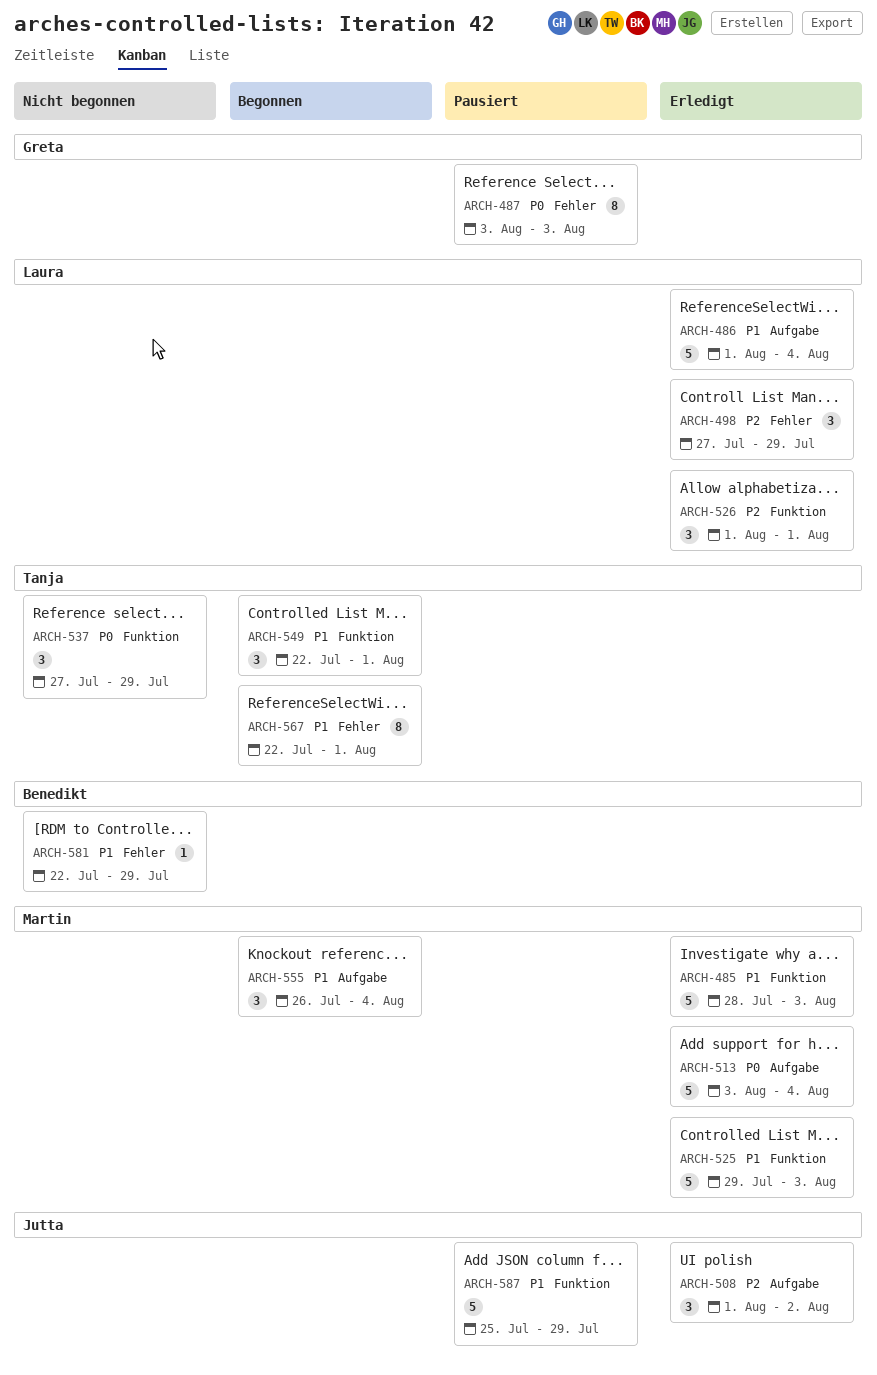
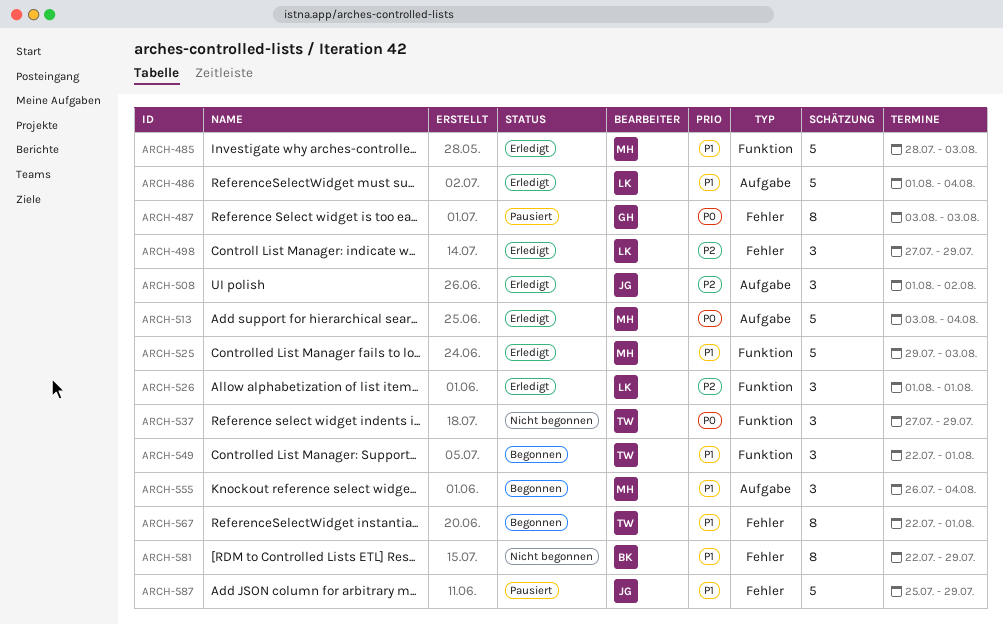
ARCH-581, estimate: 1 -> 8
ARCH-587, label: Funktion -> Fehler

